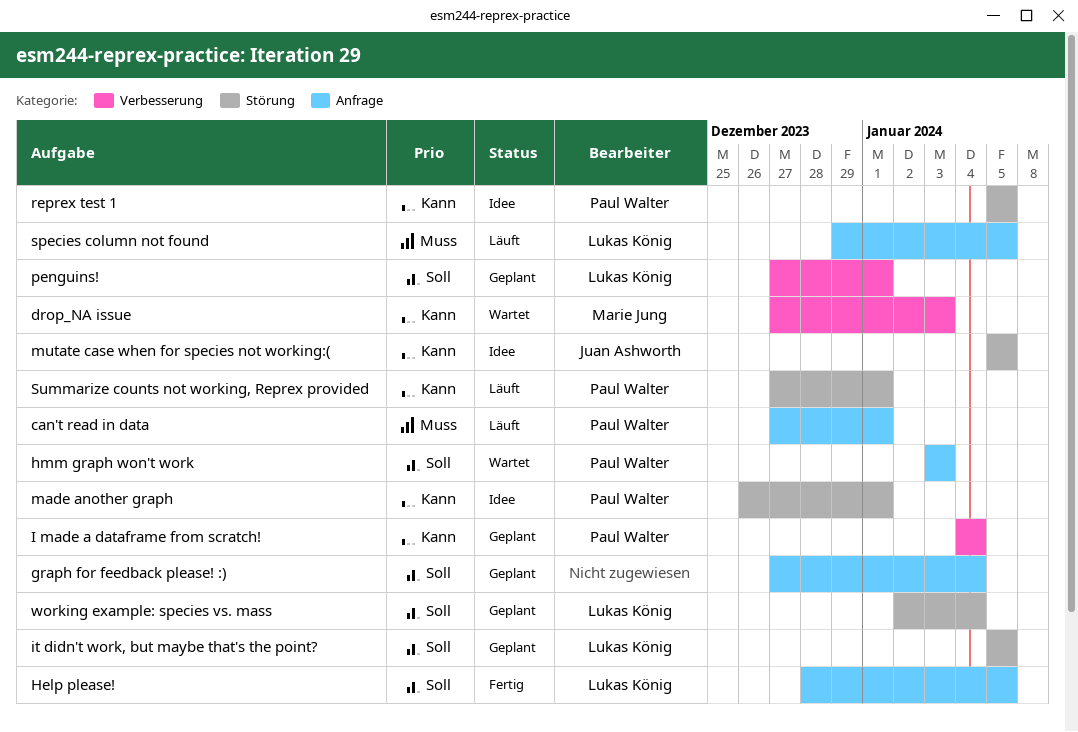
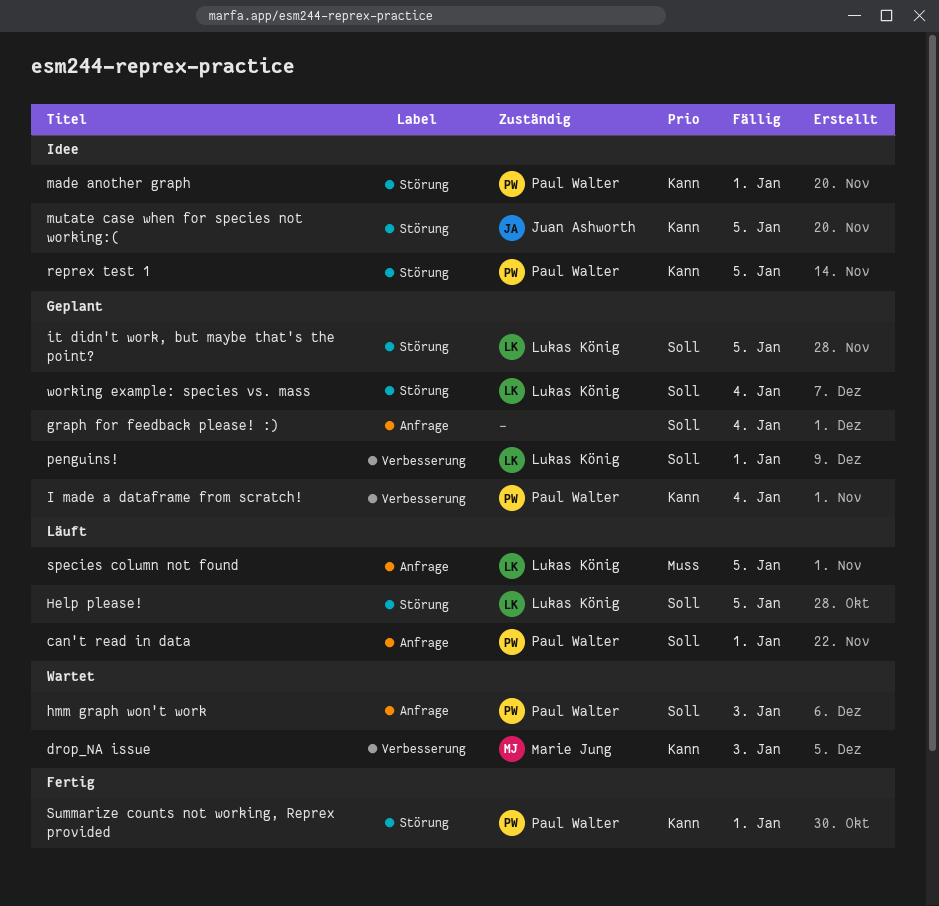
can't read in data, priority: Muss -> Soll
Help please!, status: Fertig -> Läuft
Help please!, label: Anfrage -> Störung
Summarize counts not working, Reprex provided, status: Läuft -> Fertig

